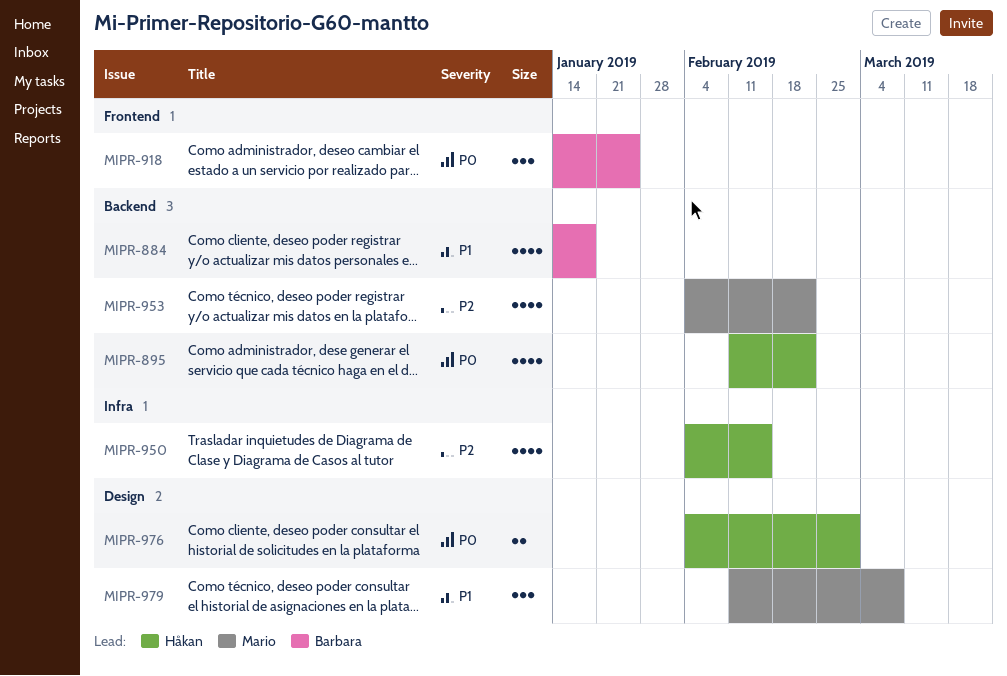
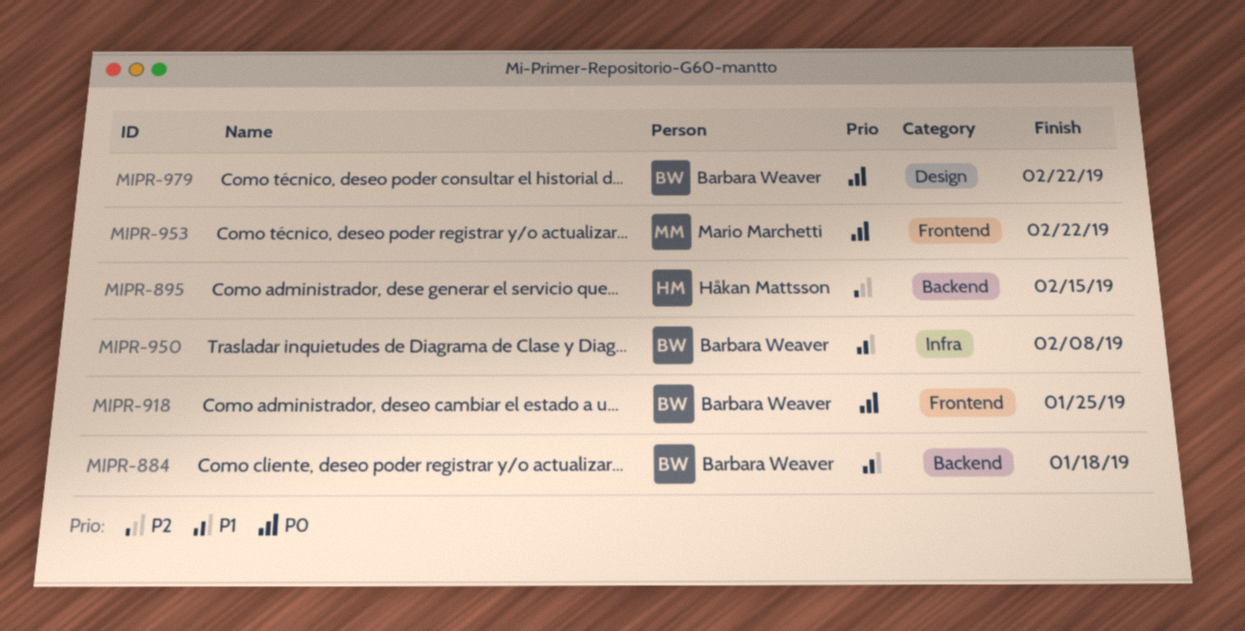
MIPR-895, priority: P0 -> P2
MIPR-895, due: Feb 22 -> Feb 15
MIPR-950, owner: Håkan Mattsson -> Barbara Weaver
MIPR-950, priority: P2 -> P1
MIPR-950, due: Feb 15 -> Feb 8
MIPR-953, priority: P2 -> P0
MIPR-953, label: Backend -> Frontend
MIPR-976: present -> none
MIPR-979, owner: Mario Marchetti -> Barbara Weaver
MIPR-979, priority: P1 -> P0
MIPR-979, due: Mar 8 -> Feb 22

